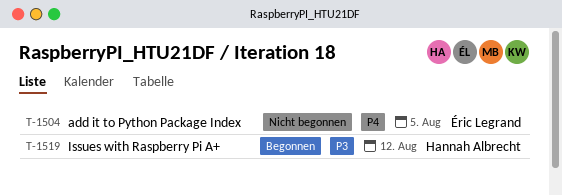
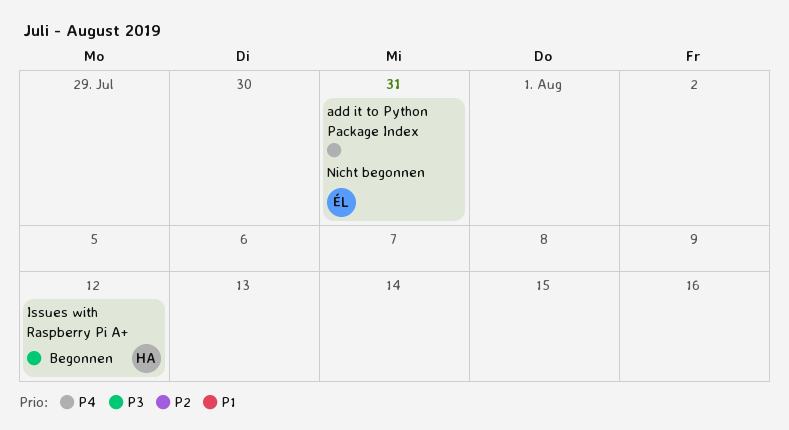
add it to Python Package Index, due: Aug 5 -> Jul 31

